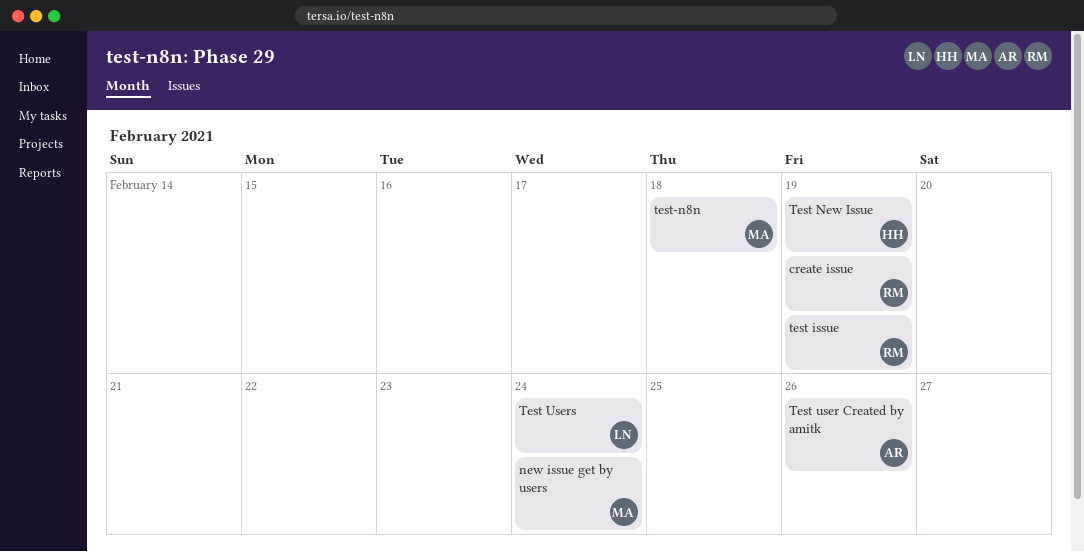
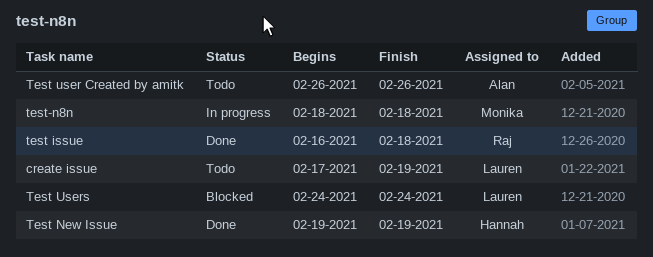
create issue, owner: Raj -> Lauren
new issue get by users: present -> none
test issue, due: Feb 19 -> Feb 18

